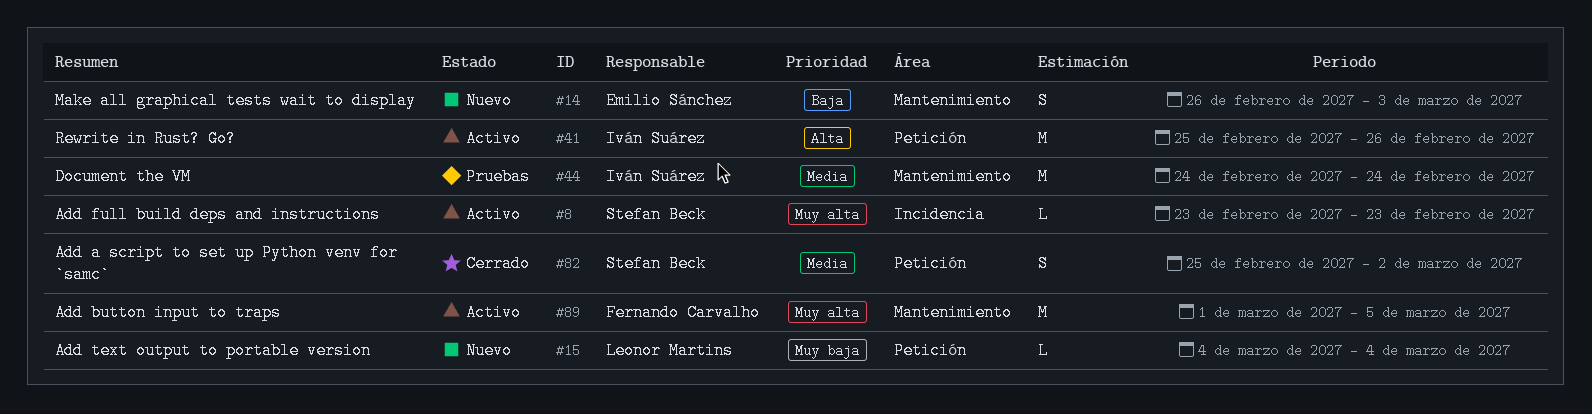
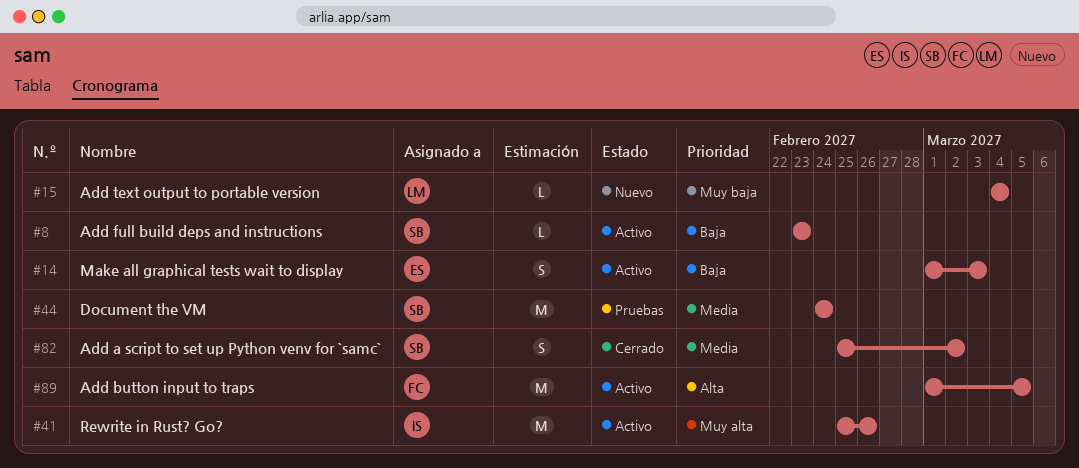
#8, priority: Muy alta -> Baja
#14, status: Nuevo -> Activo
#14, start: Feb 26 -> Mar 1
#41, priority: Alta -> Muy alta
#44, owner: Iván Suárez -> Stefan Beck
#89, priority: Muy alta -> Alta

